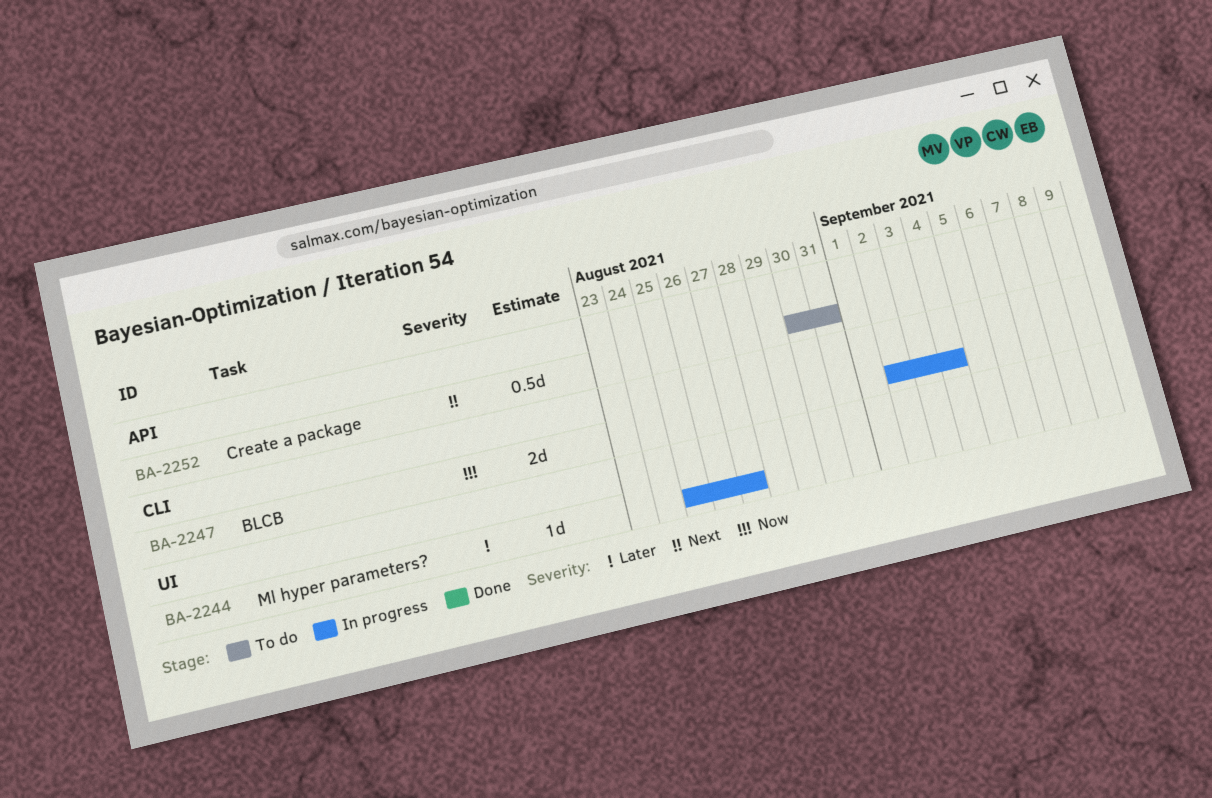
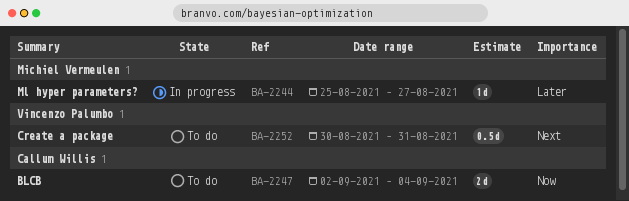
BA-2247, status: In progress -> To do

